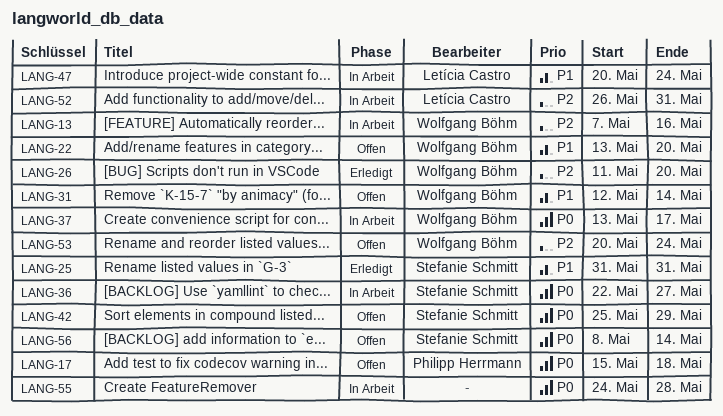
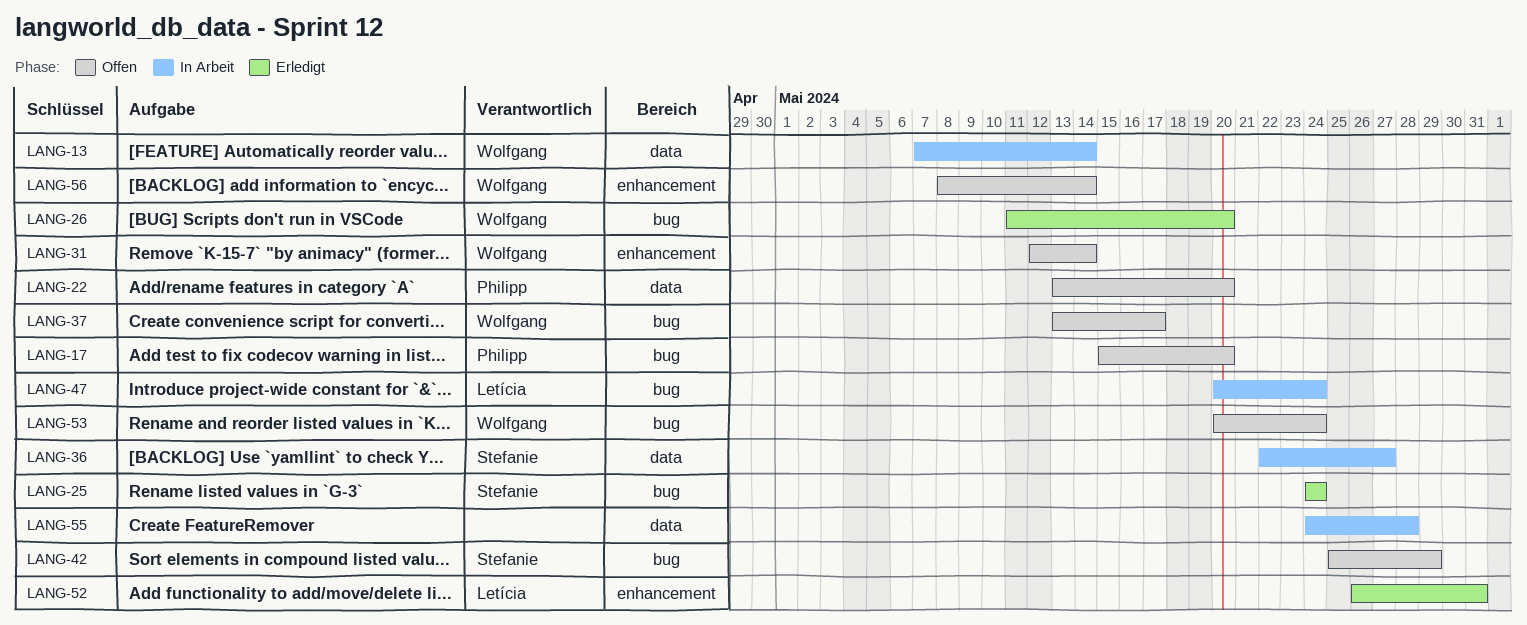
LANG-13, due: May 16 -> May 14
LANG-17, due: May 18 -> May 20
LANG-22, owner: Wolfgang Böhm -> Philipp Herrmann
LANG-25, start: May 31 -> May 24
LANG-25, due: May 31 -> May 24
LANG-37, status: In Arbeit -> Offen
LANG-52, status: In Arbeit -> Erledigt
LANG-56, owner: Stefanie Schmitt -> Wolfgang Böhm

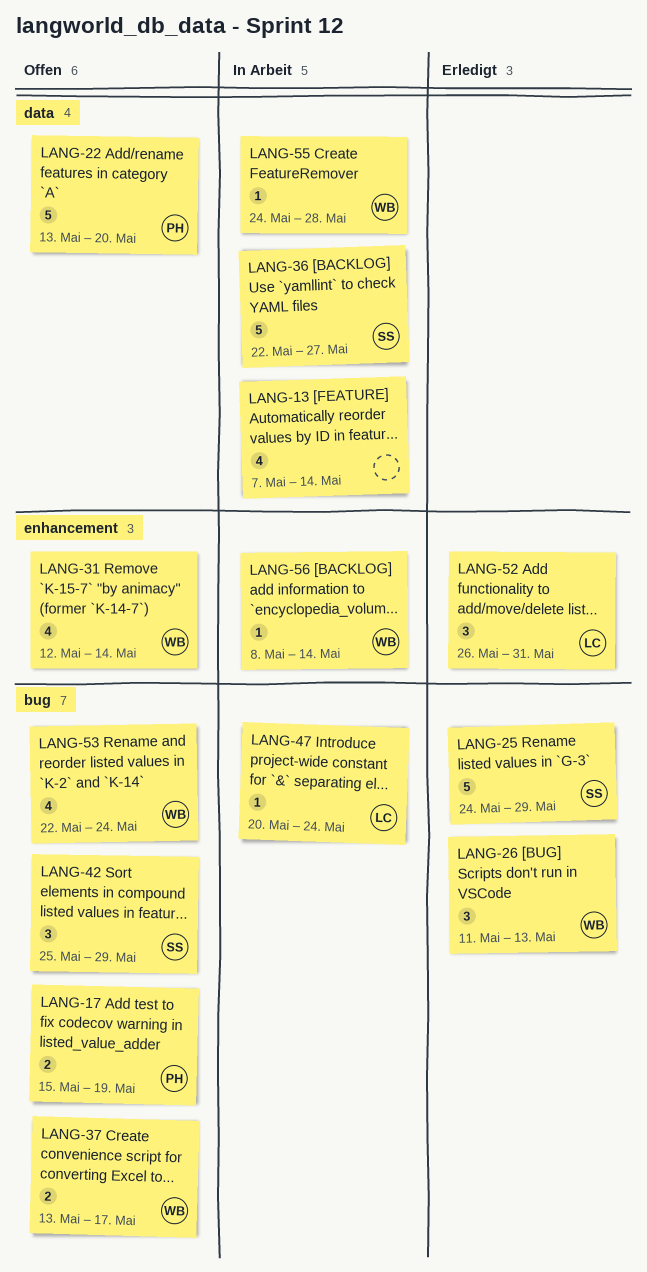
LANG-13, owner: Wolfgang -> none
LANG-17, due: May 20 -> May 19
LANG-25, due: May 24 -> May 29
LANG-26, due: May 20 -> May 13
LANG-53, start: May 20 -> May 22
LANG-55, owner: none -> Wolfgang
LANG-56, status: Offen -> In Arbeit

